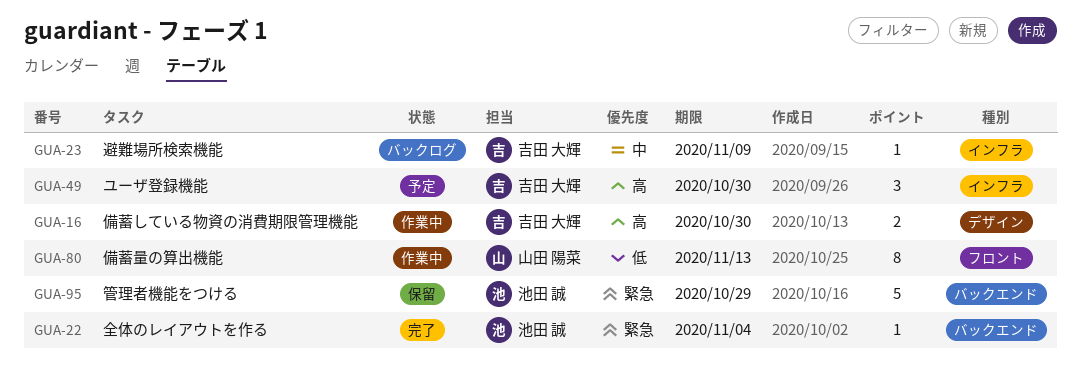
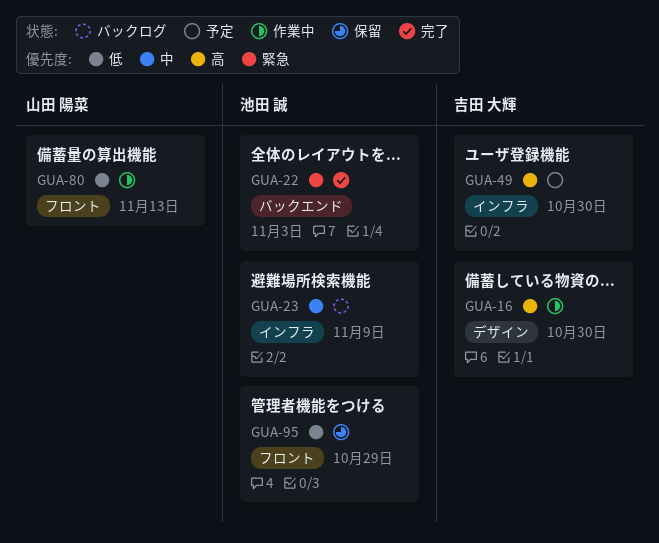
GUA-22, due: Nov 4 -> Nov 3
GUA-23, owner: 吉田 大輝 -> 池田 誠
GUA-95, priority: 緊急 -> 低
GUA-95, label: バックエンド -> フロント

